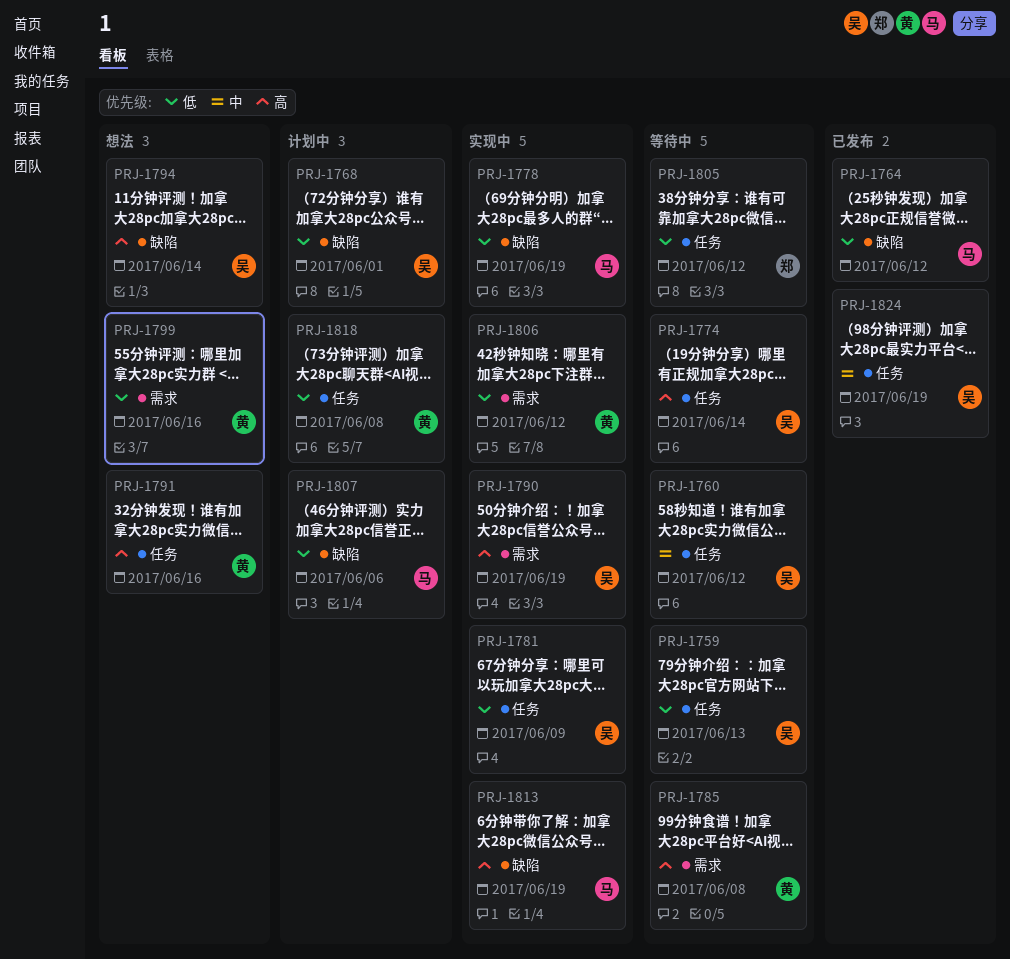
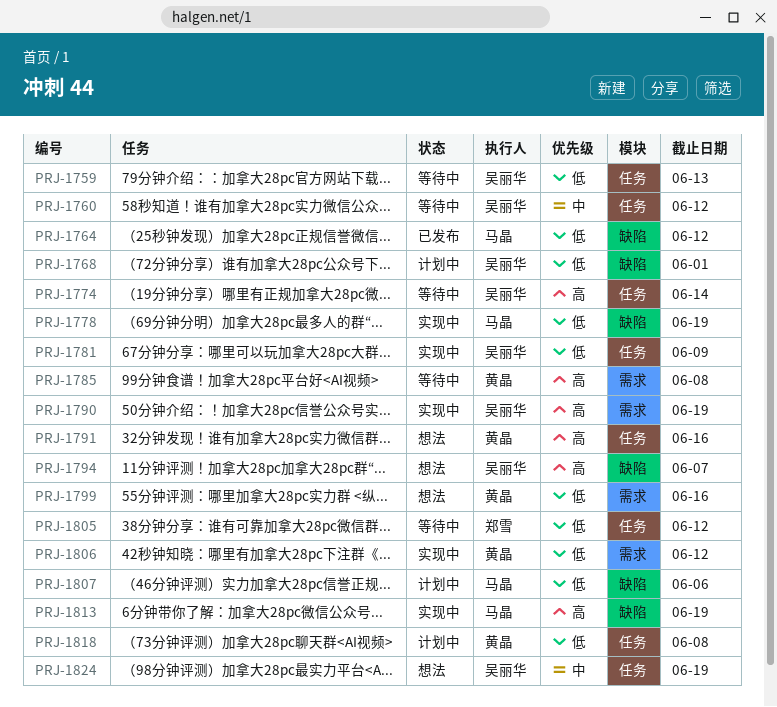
PRJ-1794, due: Jun 14 -> Jun 7
PRJ-1824, status: 已发布 -> 想法

